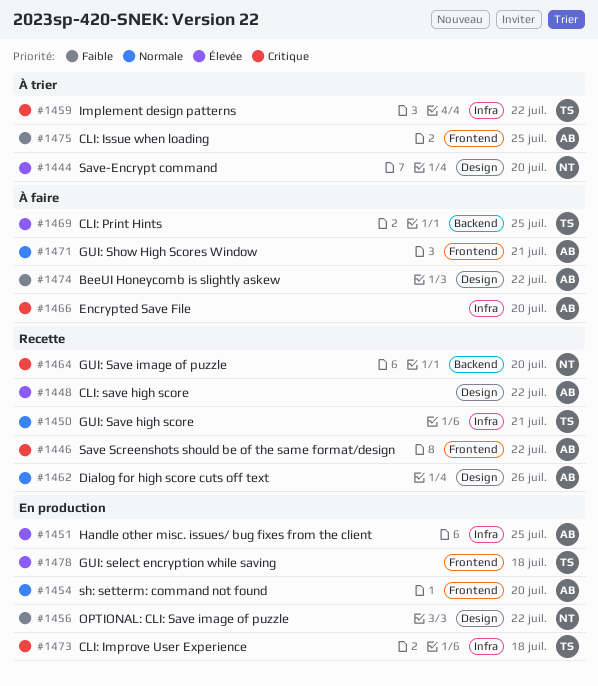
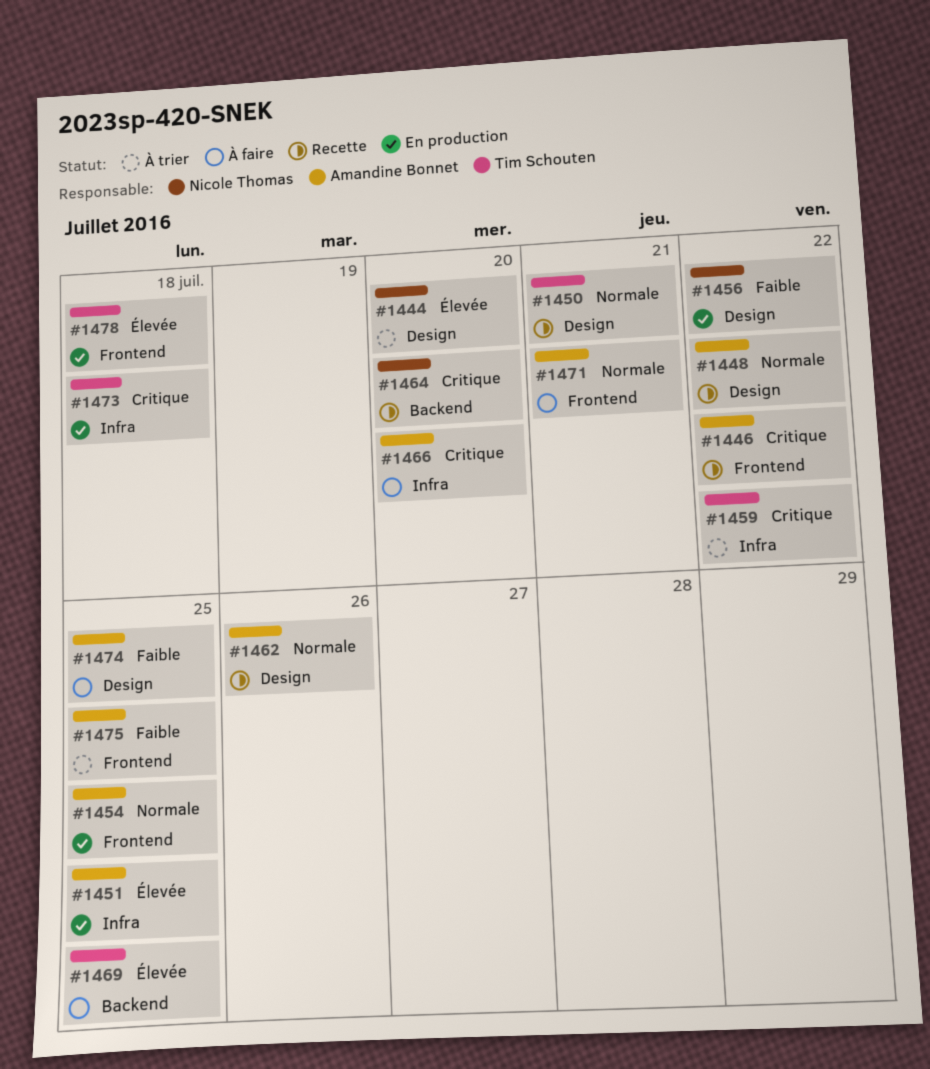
#1448, priority: Élevée -> Normale
#1450, label: Infra -> Design
#1454, due: Jul 20 -> Jul 25
#1474, due: Jul 22 -> Jul 25

